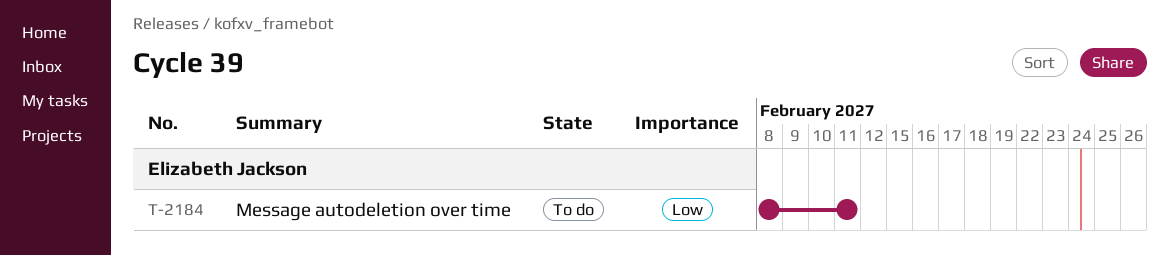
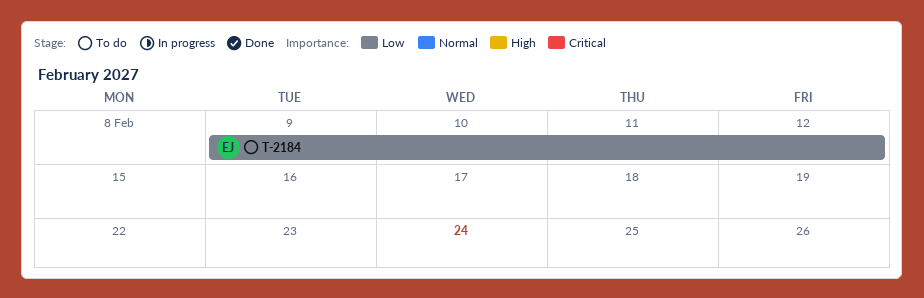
T-2184, start: Feb 8 -> Feb 9
T-2184, due: Feb 11 -> Feb 12

